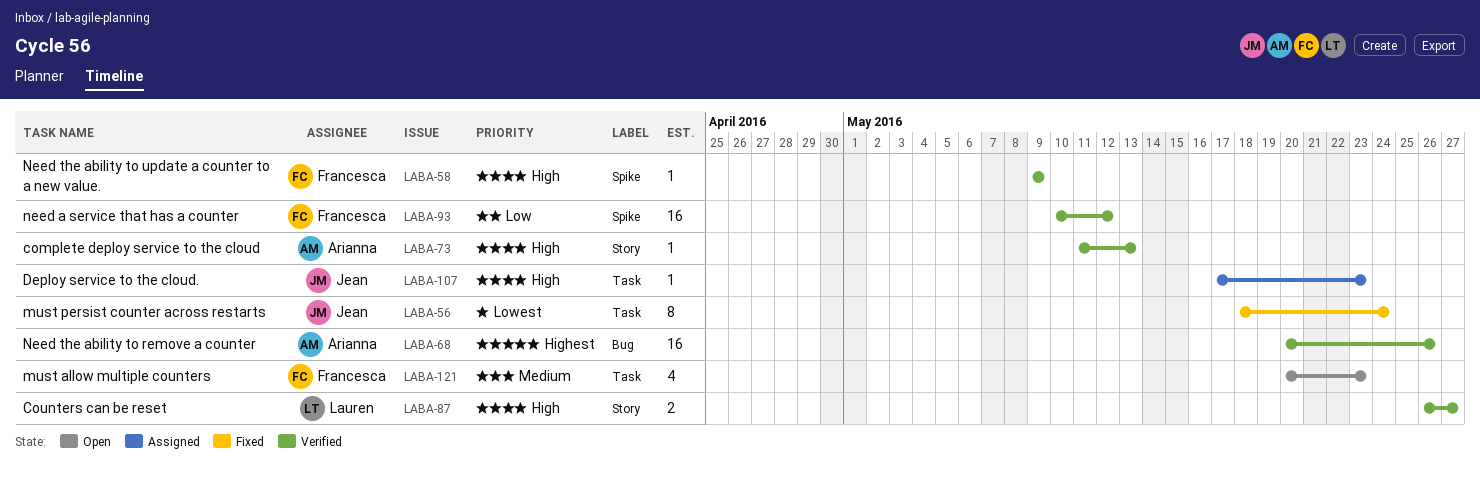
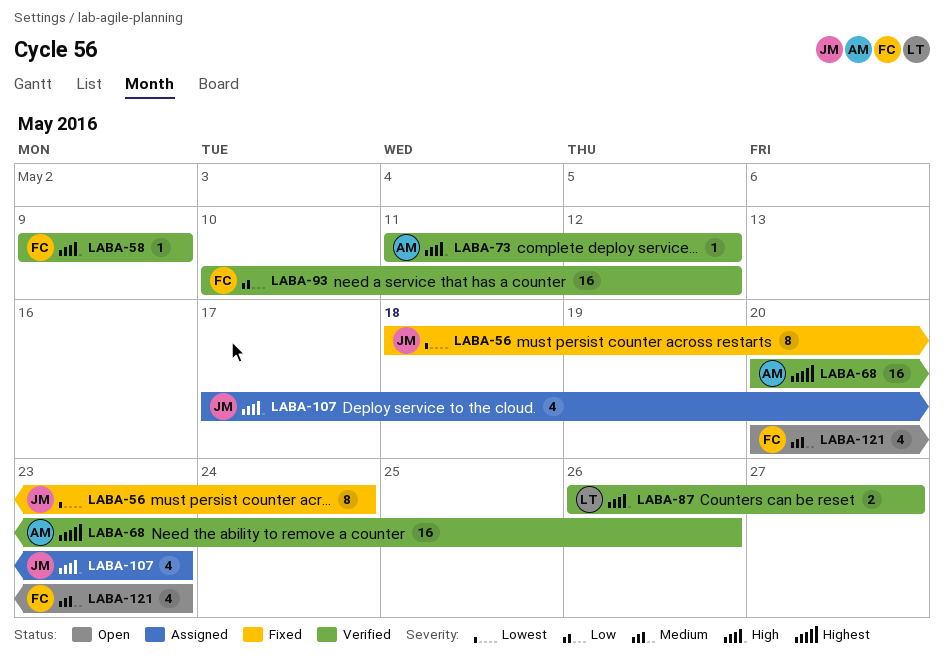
LABA-73, due: May 13 -> May 12
LABA-107, estimate: 1 -> 4

